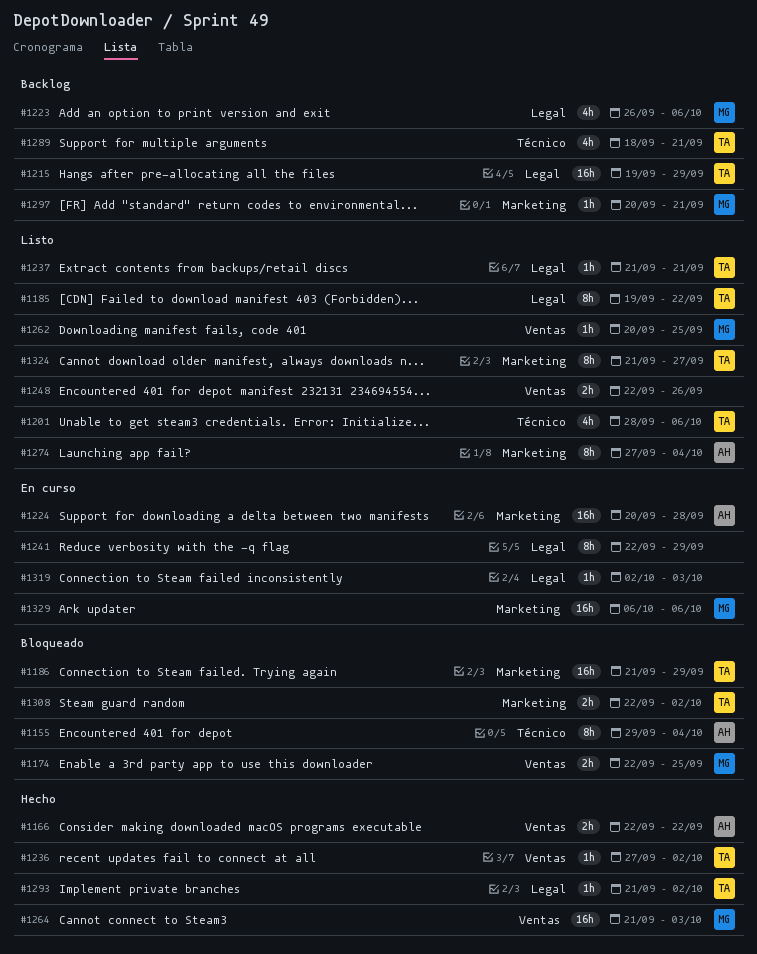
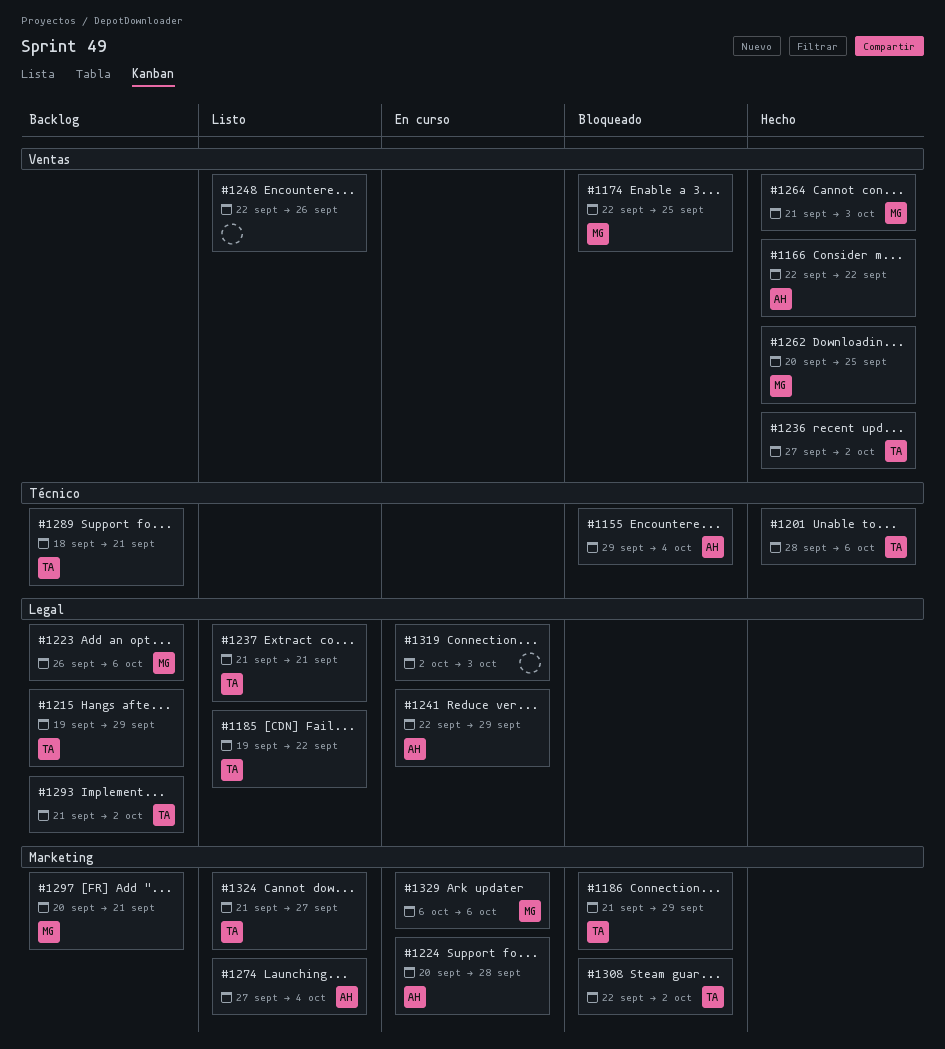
#1201, status: Listo -> Hecho
#1241, owner: none -> AH
#1262, status: Listo -> Hecho
#1293, status: Hecho -> Backlog

